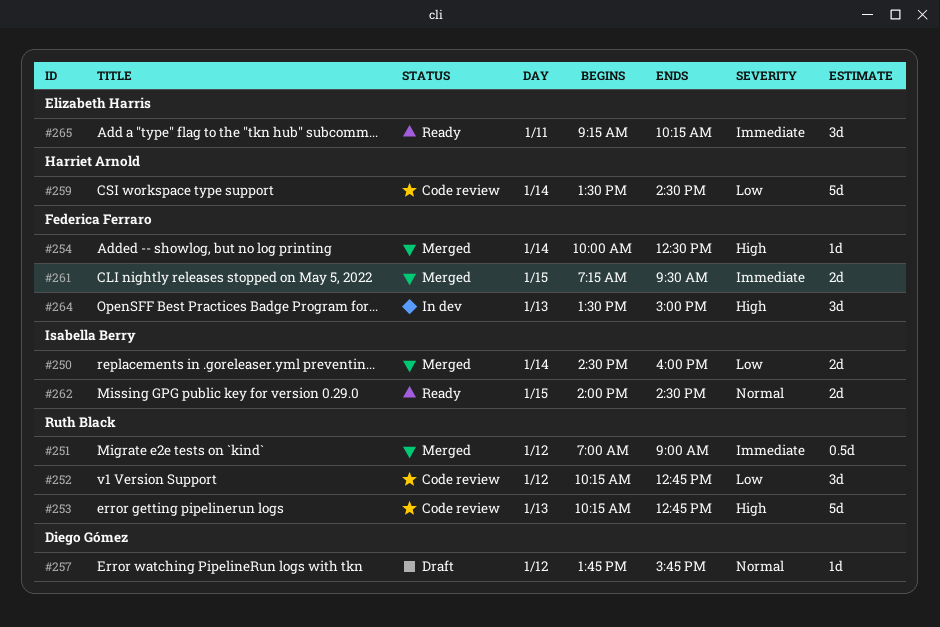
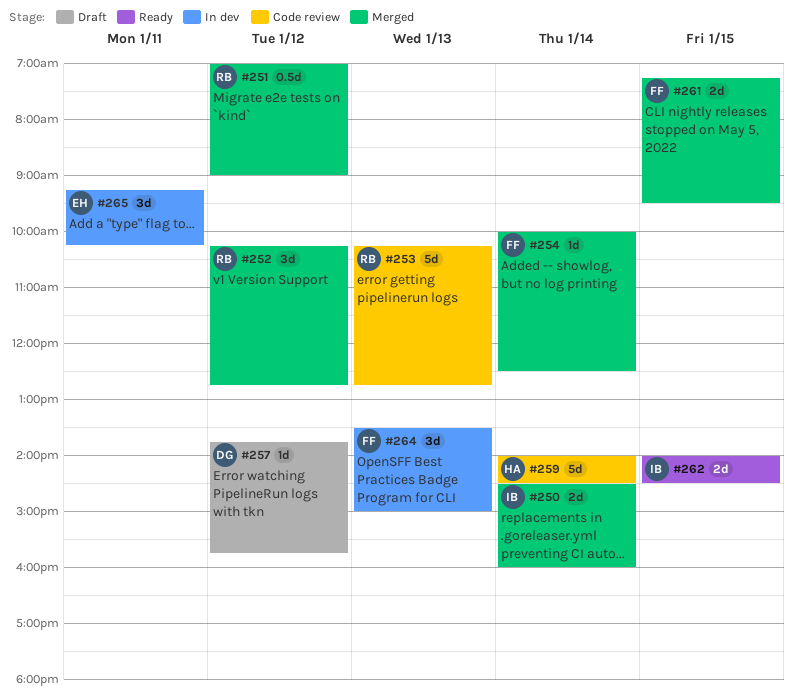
#252, status: Code review -> Merged
#259, begins: 13:30 -> 14:00
#265, status: Ready -> In dev

